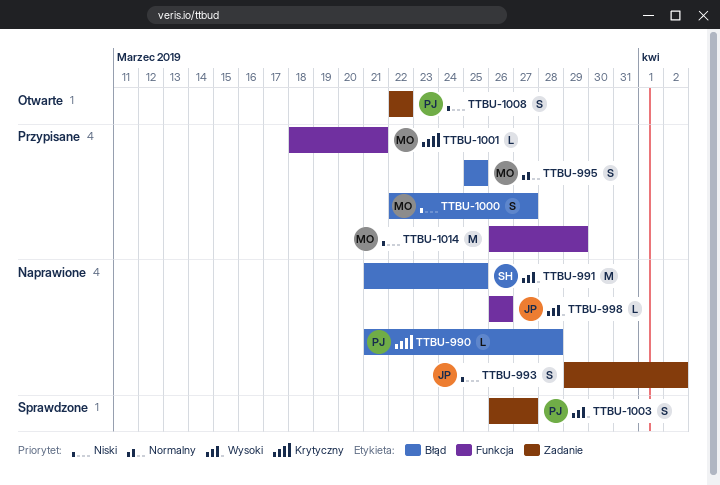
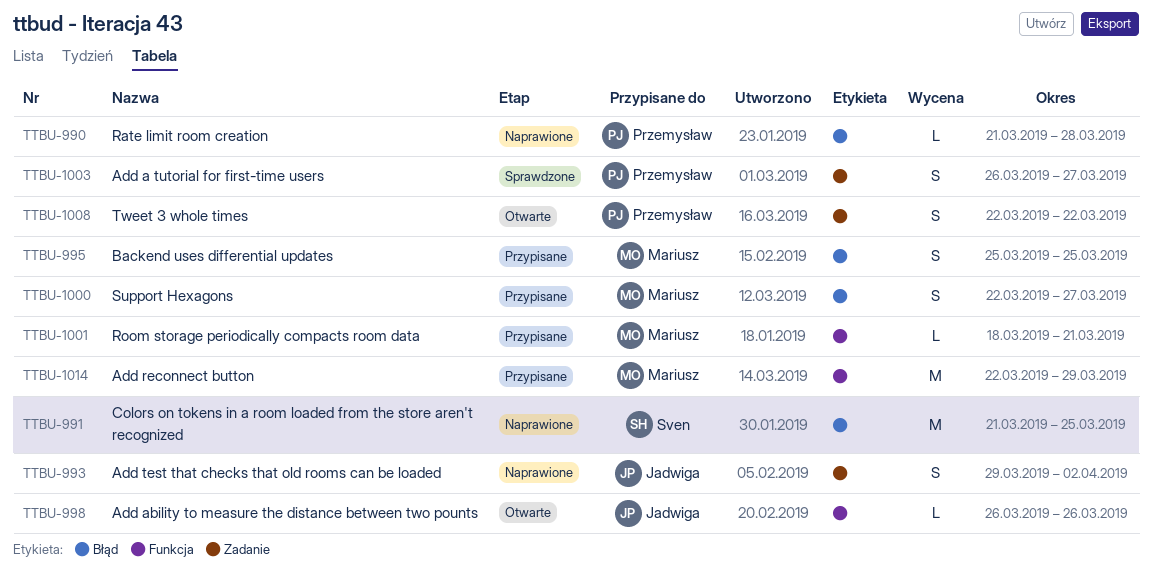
TTBU-998, status: Naprawione -> Otwarte
TTBU-1014, start: Mar 26 -> Mar 22

